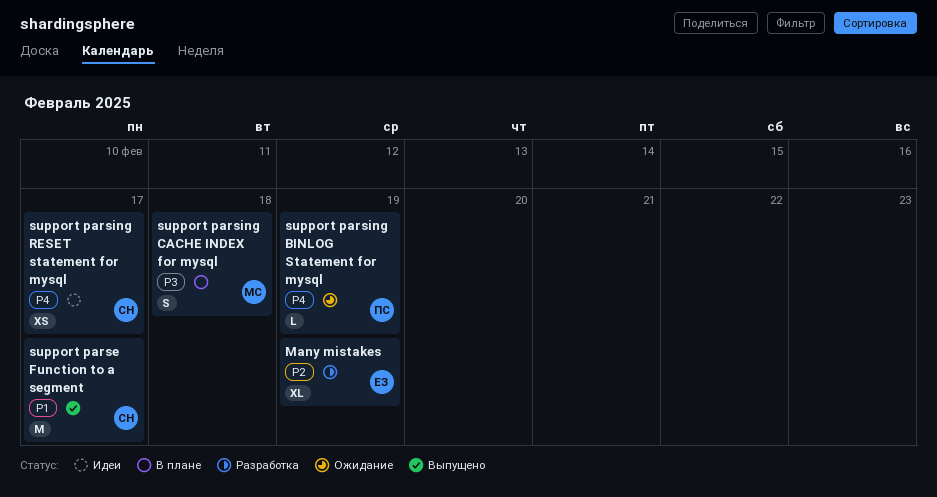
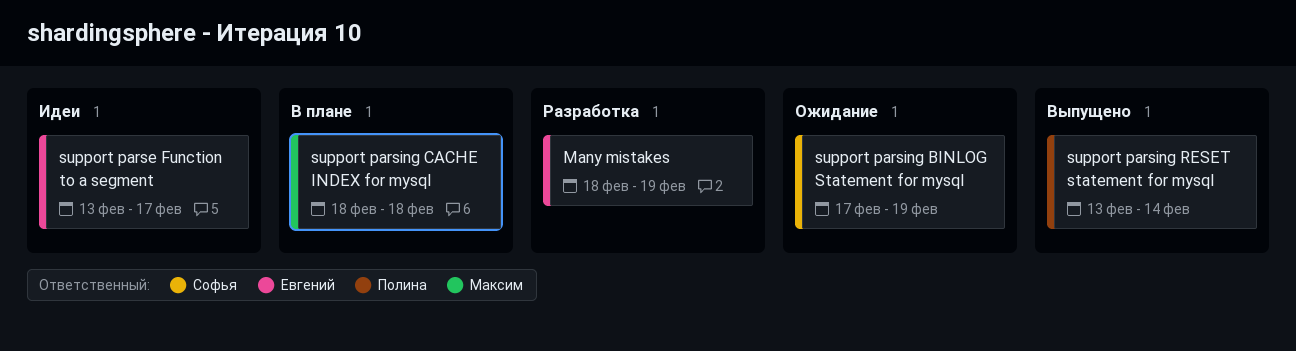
support parse Function to a segment, status: Выпущено -> Идеи
support parse Function to a segment, owner: Софья -> Евгений
support parsing BINLOG Statement for mysql, owner: Полина -> Софья
support parsing RESET statement for mysql, status: Идеи -> Выпущено
support parsing RESET statement for mysql, owner: Софья -> Полина
support parsing RESET statement for mysql, due: Feb 17 -> Feb 14

